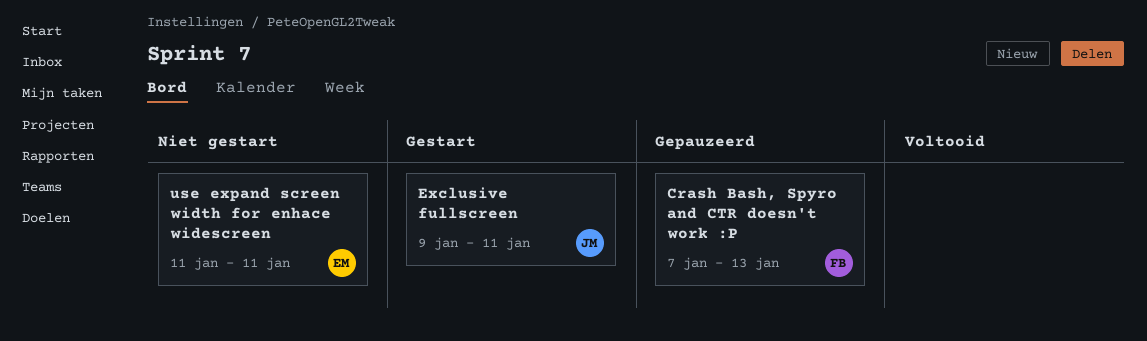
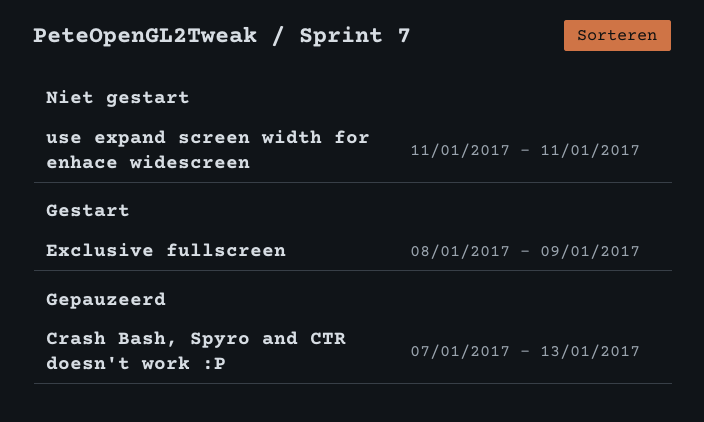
Exclusive fullscreen, start: Jan 9 -> Jan 8
Exclusive fullscreen, due: Jan 11 -> Jan 9

